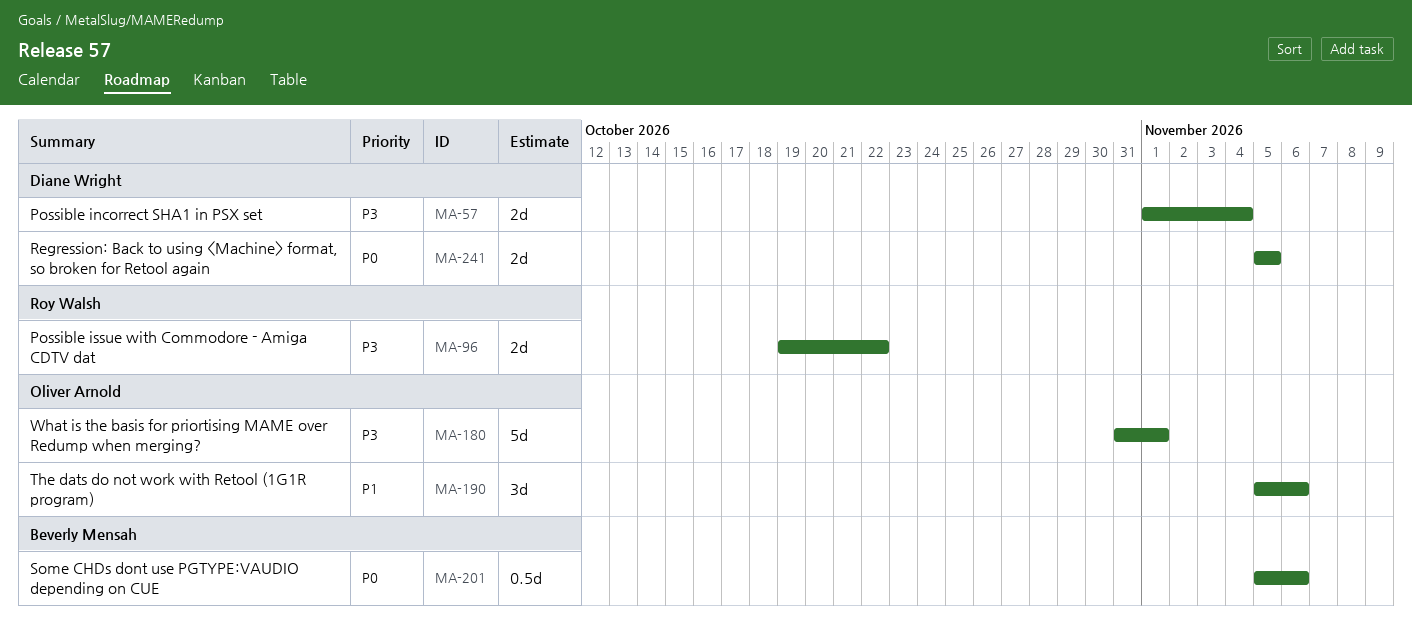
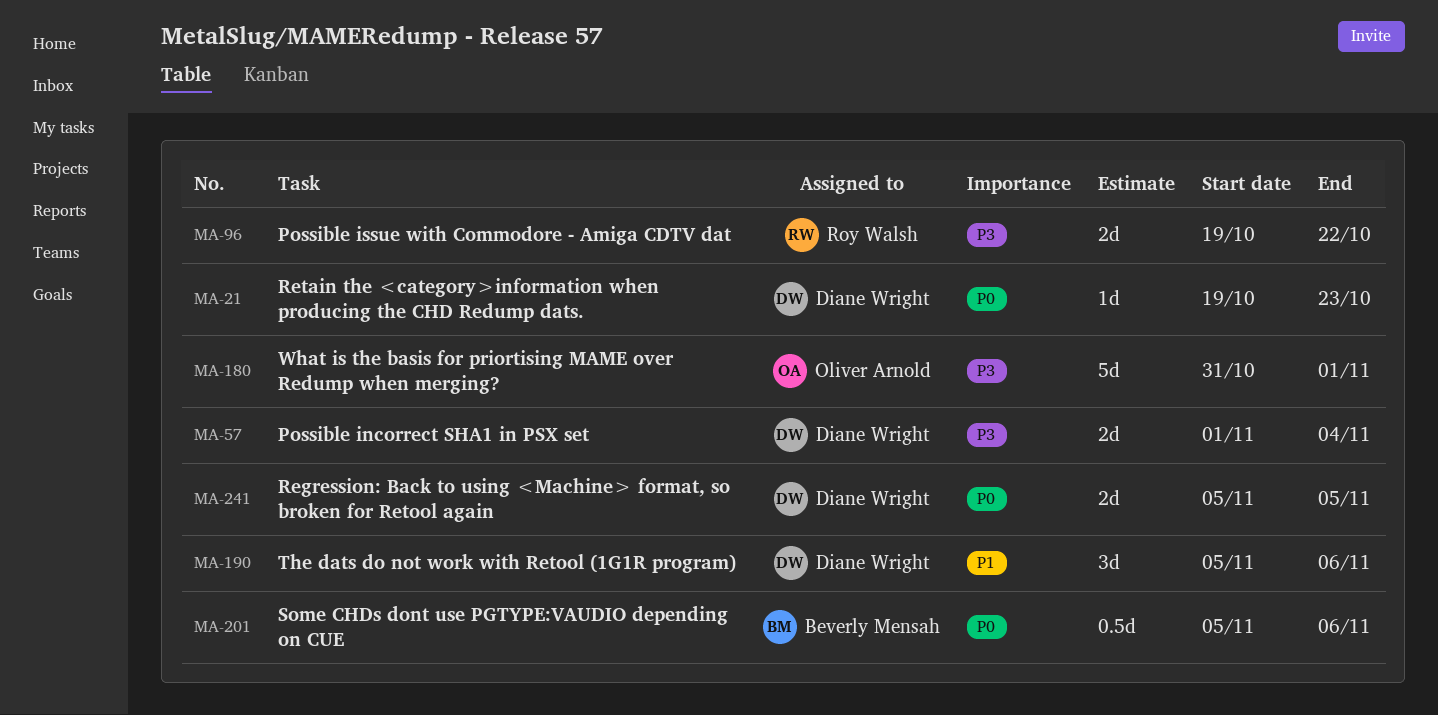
MA-21: none -> present
MA-190, owner: Oliver Arnold -> Diane Wright

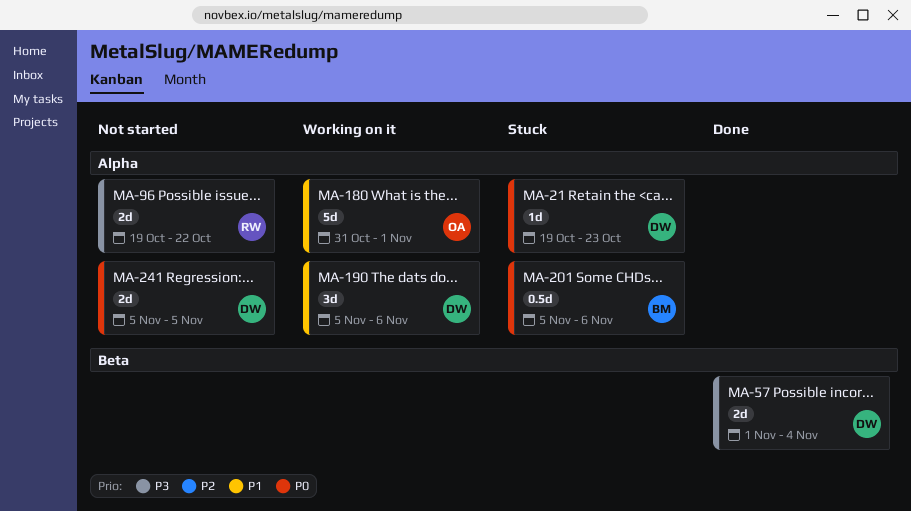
MA-180, priority: P3 -> P1

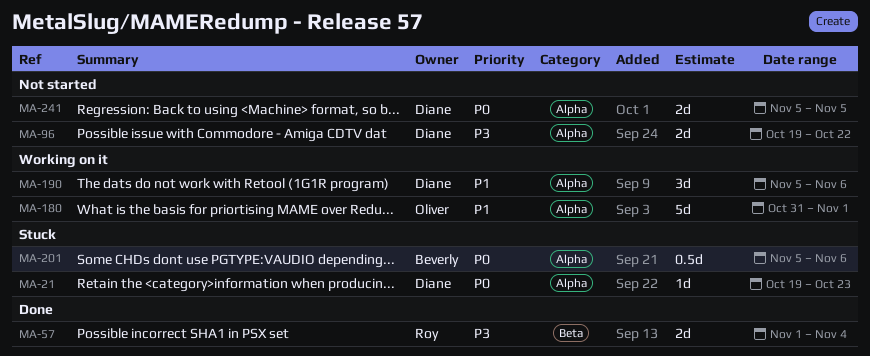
MA-57, owner: Diane -> Roy
MA-96, owner: Roy -> Diane

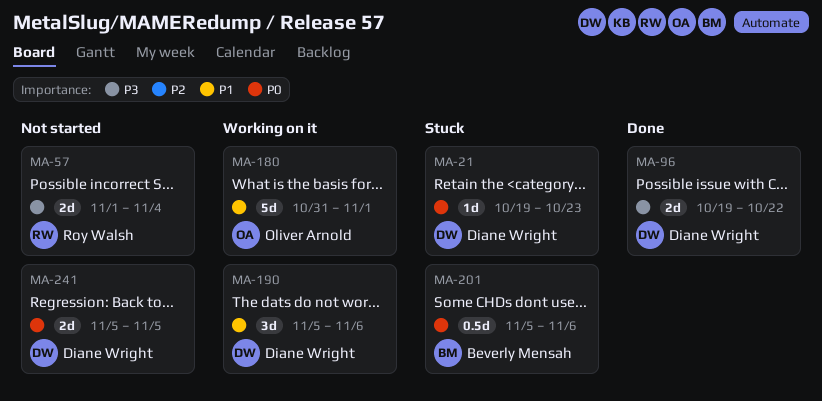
MA-57, status: Done -> Not started
MA-96, status: Not started -> Done

